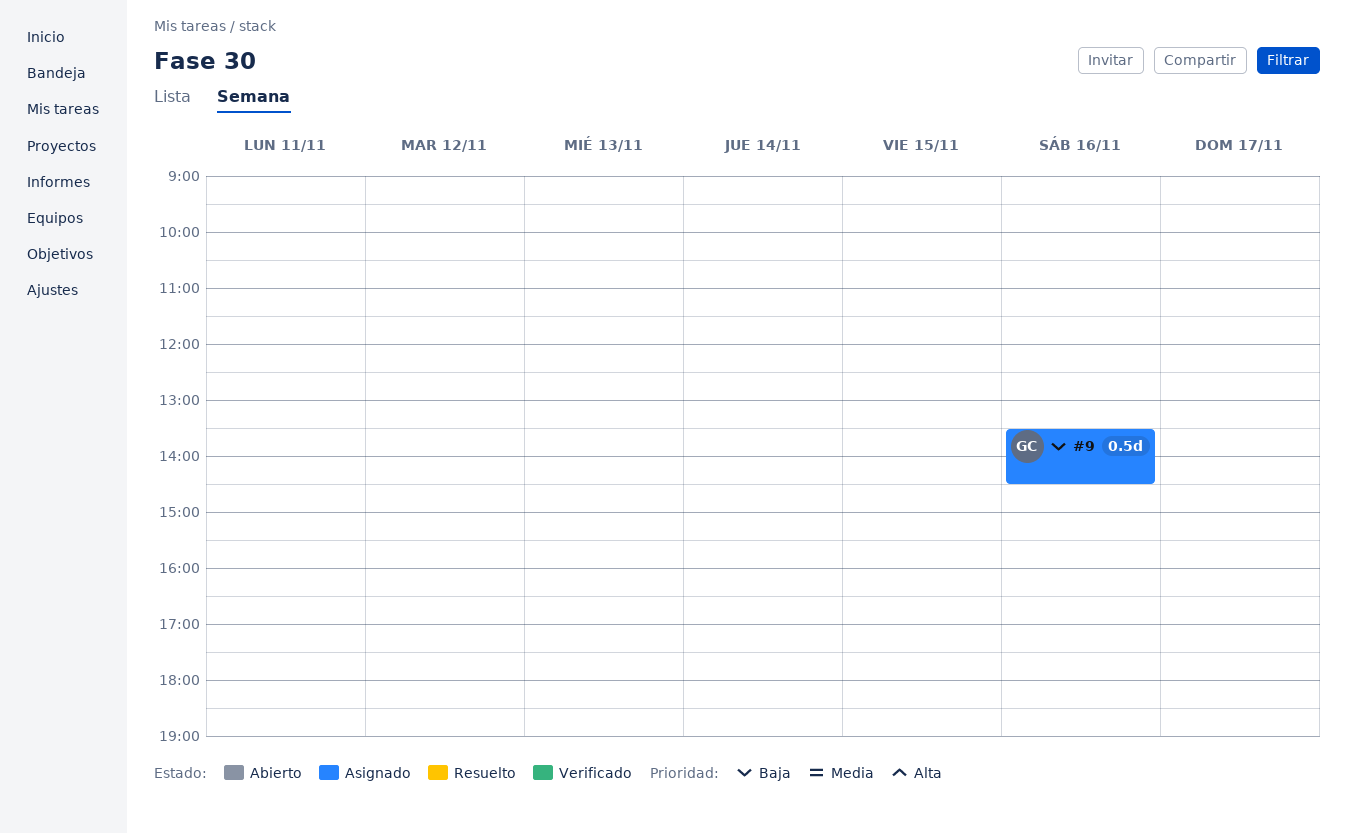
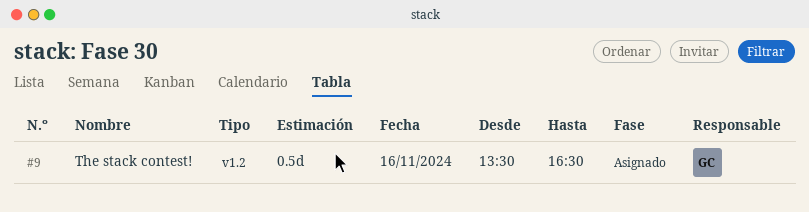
#9, ends: 14:30 -> 16:30

